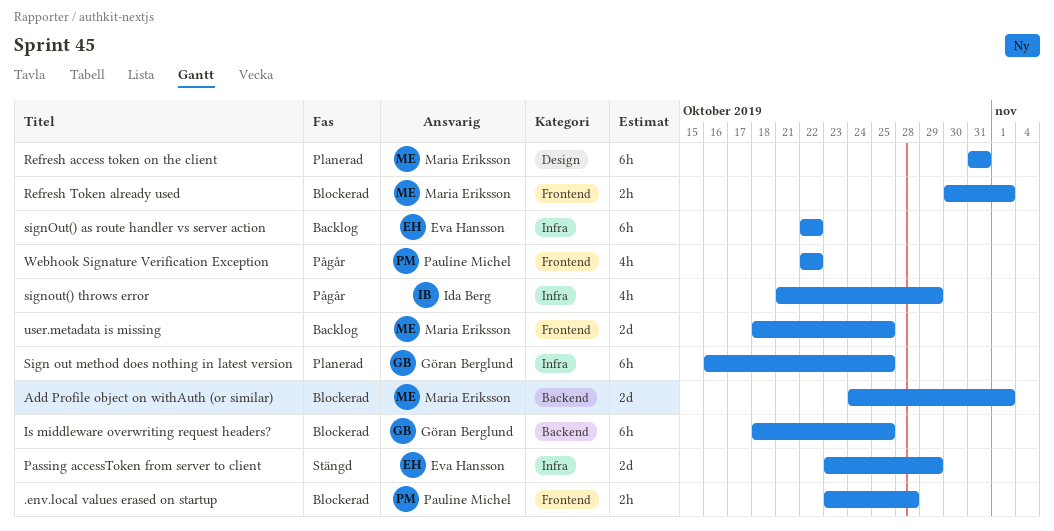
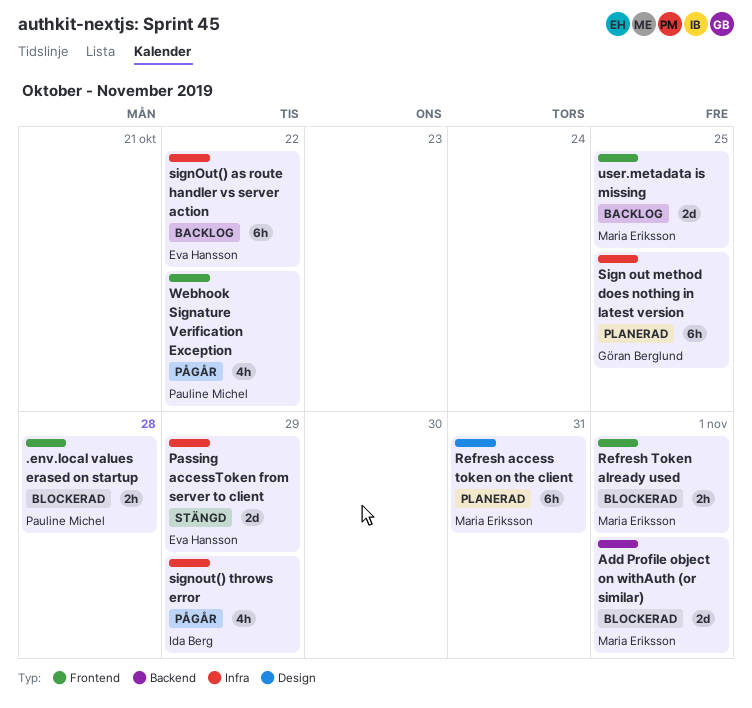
Is middleware overwriting request headers?: present -> none

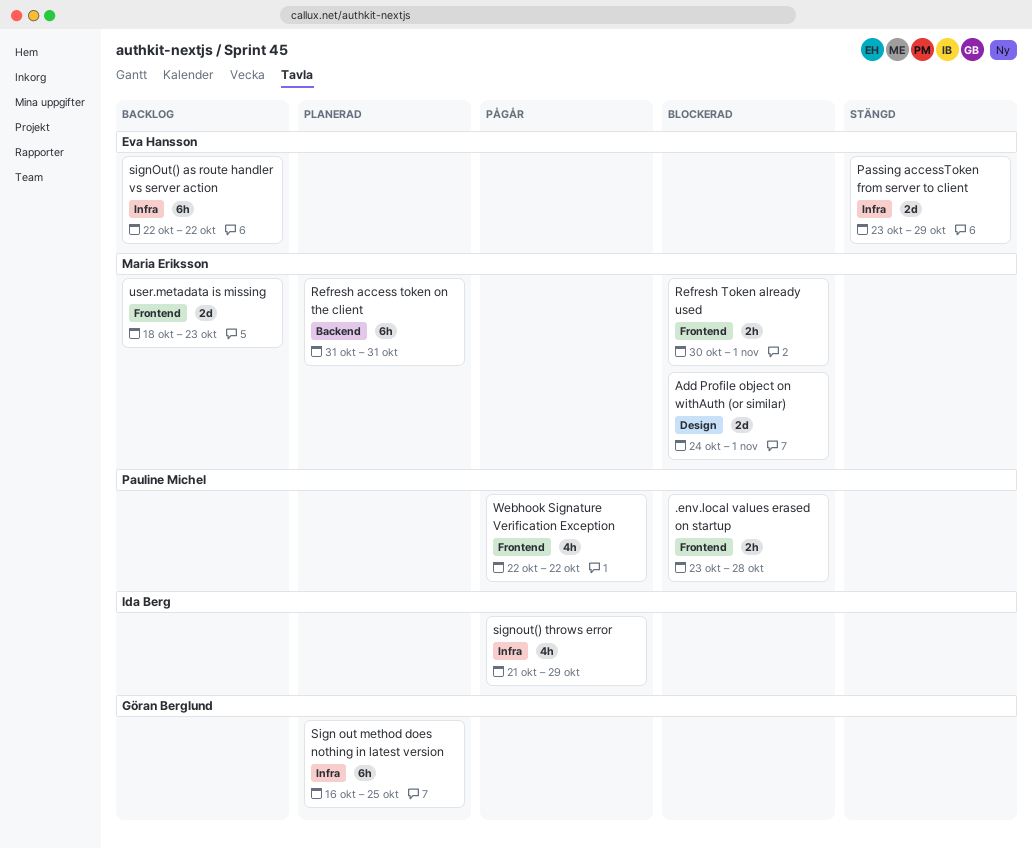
Add Profile object on withAuth (or similar), label: Backend -> Design
Refresh access token on the client, label: Design -> Backend
user.metadata is missing, due: Oct 25 -> Oct 23

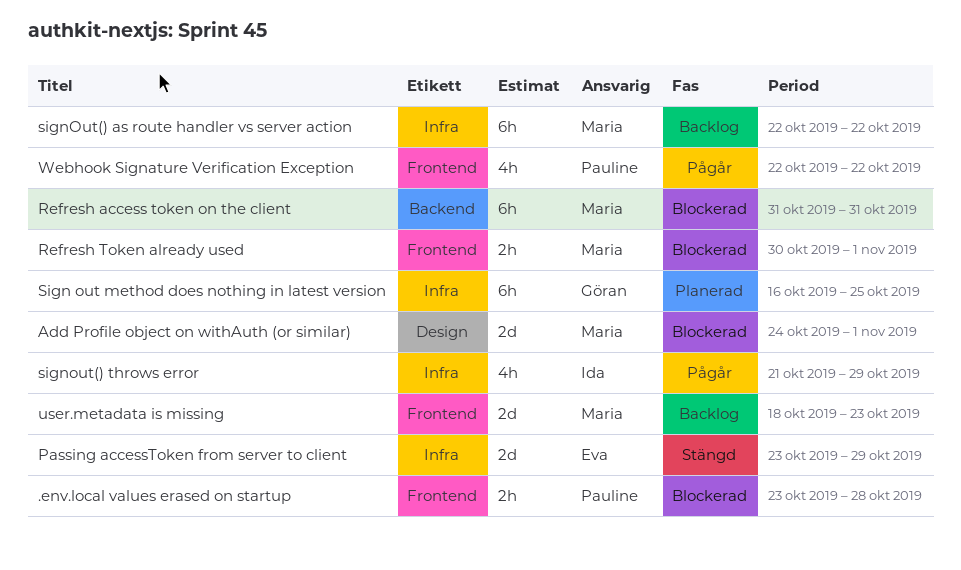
Refresh access token on the client, status: Planerad -> Blockerad
signOut() as route handler vs server action, owner: Eva Hansson -> Maria Eriksson

